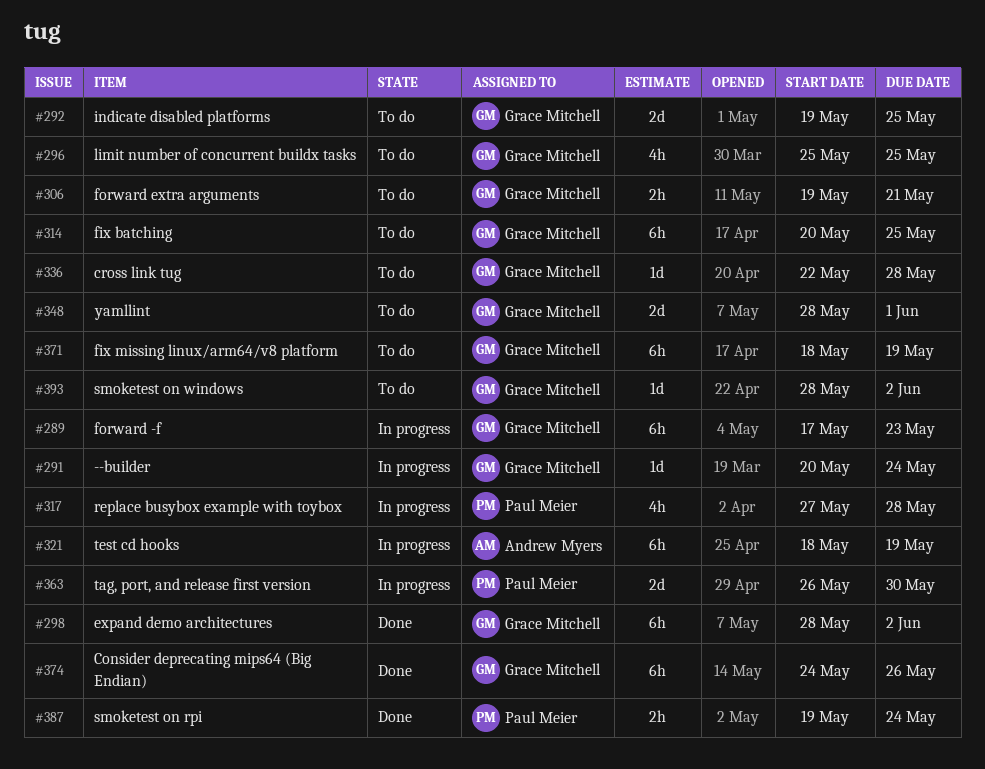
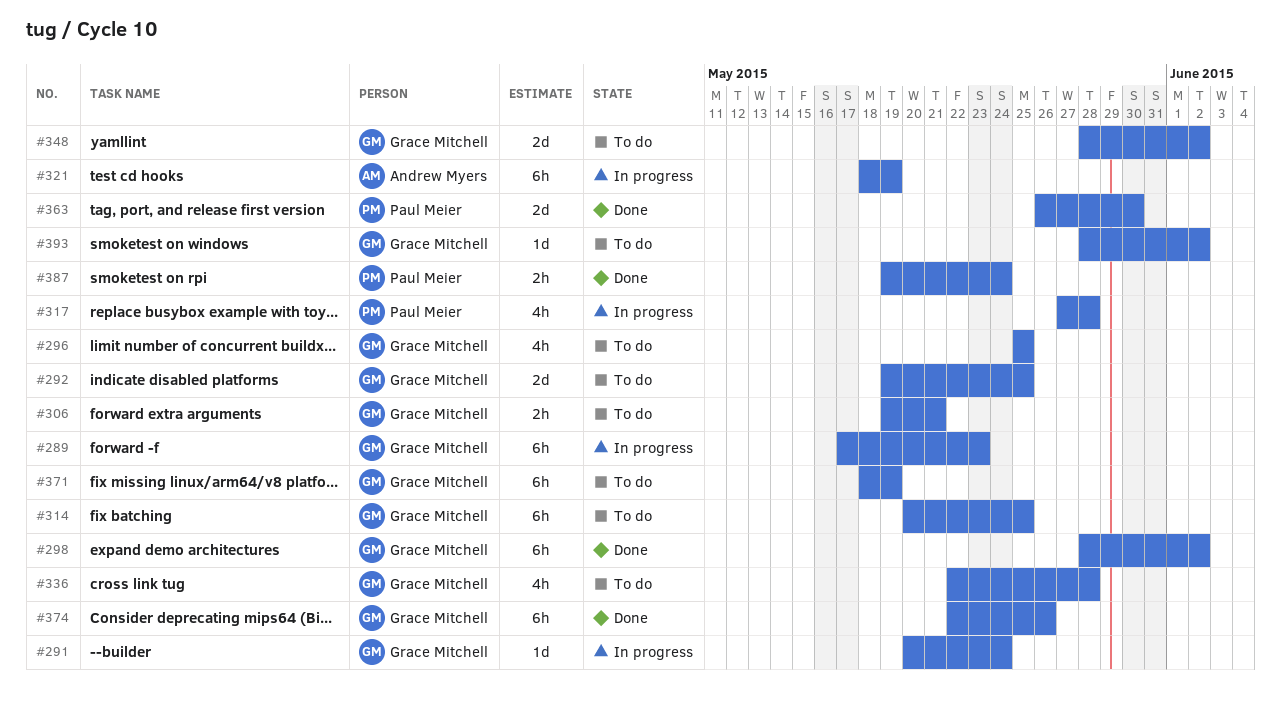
#336, estimate: 1d -> 4h
#348, due: Jun 1 -> Jun 2
#363, status: In progress -> Done
#374, start: May 24 -> May 22

